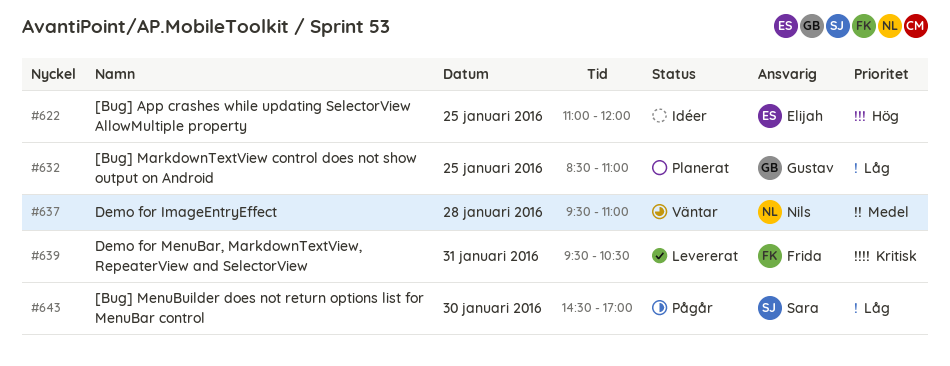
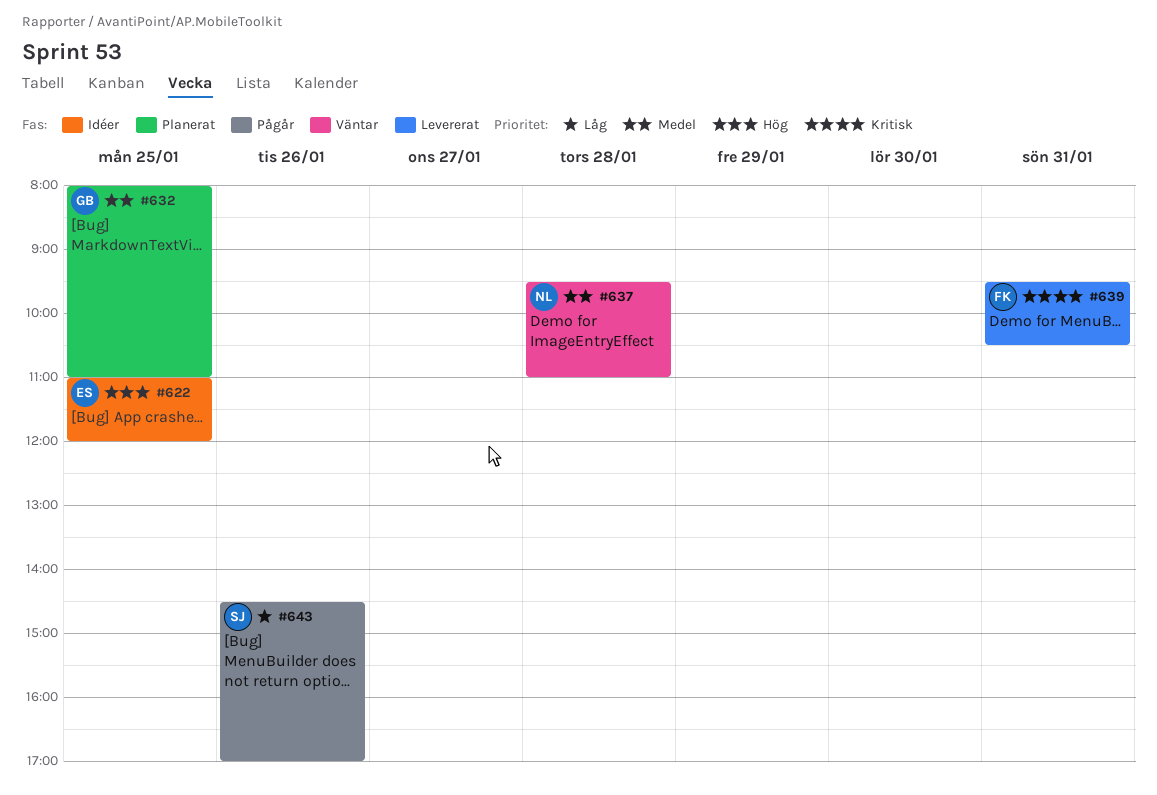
#632, priority: Låg -> Medel
#632, begins: 08:30 -> 08:00
#643, day: Jan 30 -> Jan 26

